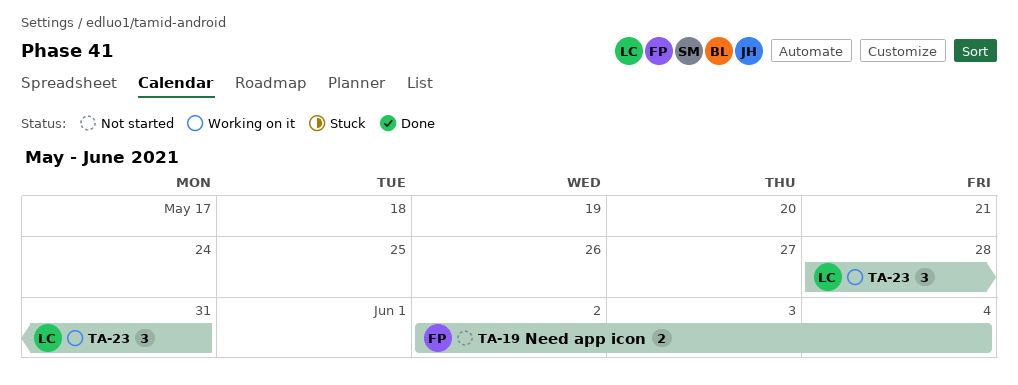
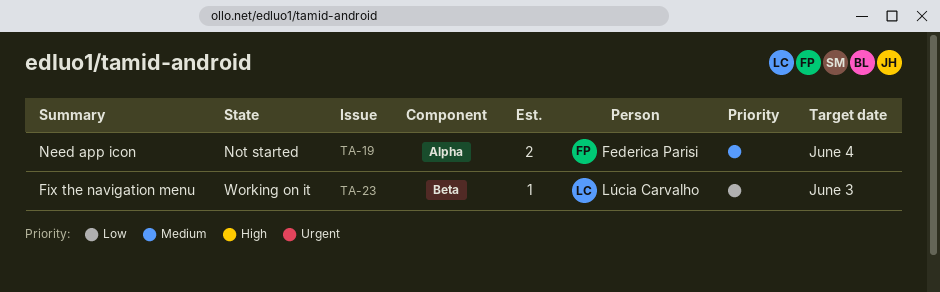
TA-23, estimate: 3 -> 1
TA-23, due: May 31 -> Jun 3

